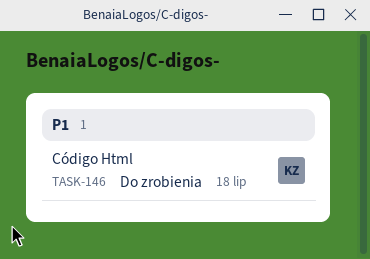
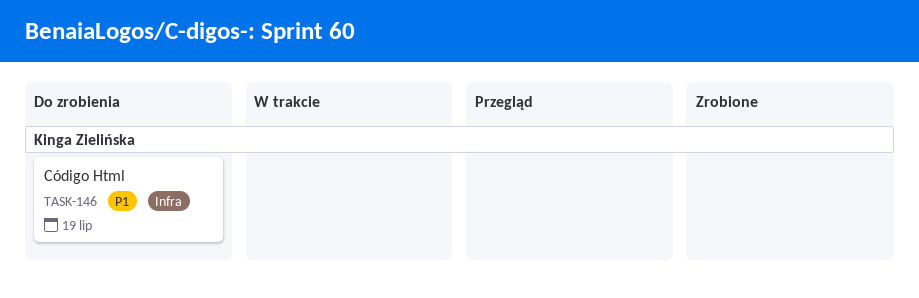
TASK-146, due: Jul 18 -> Jul 19

